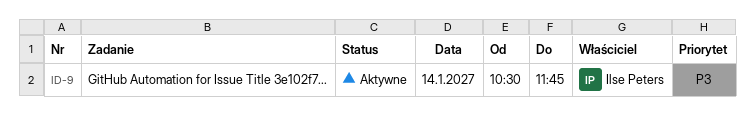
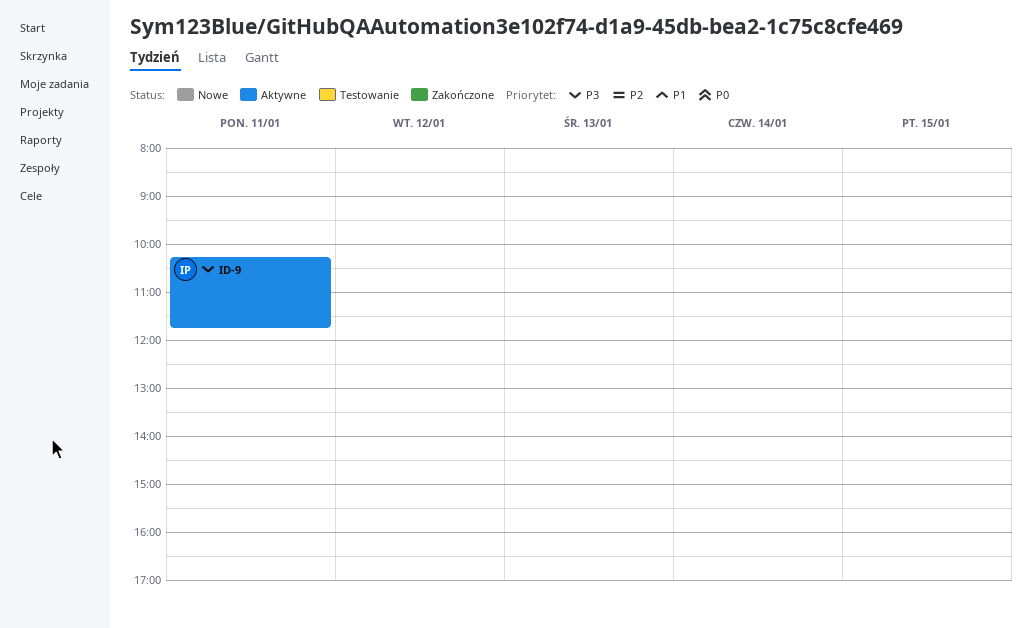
ID-9, day: Jan 14 -> Jan 11
ID-9, begins: 10:30 -> 10:15

